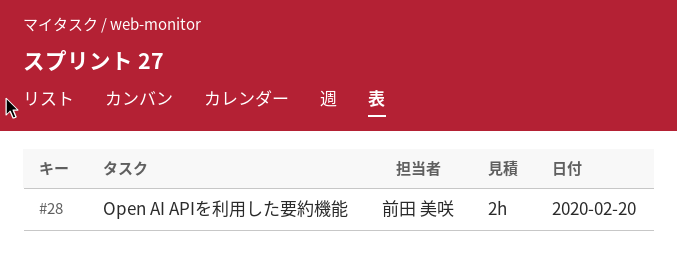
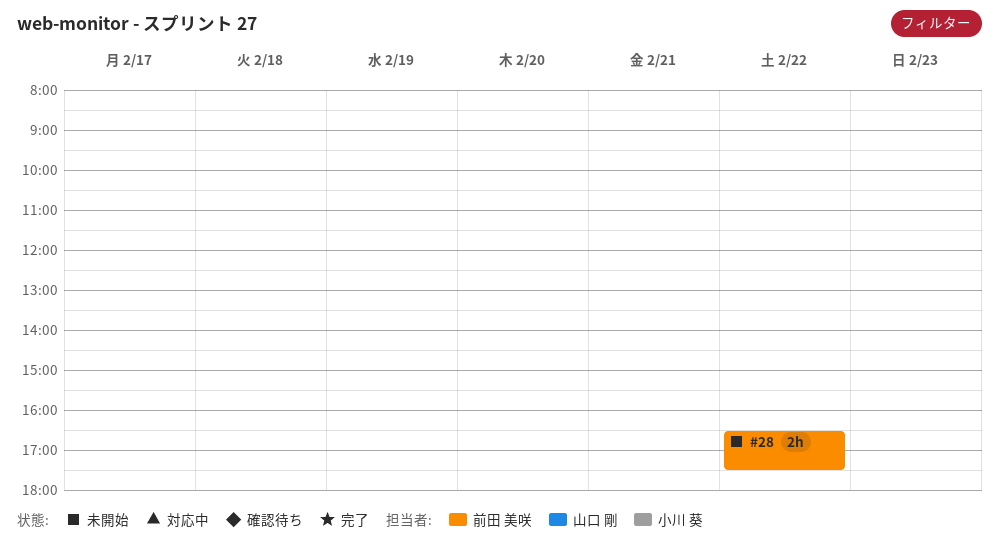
#28, day: Feb 20 -> Feb 22

